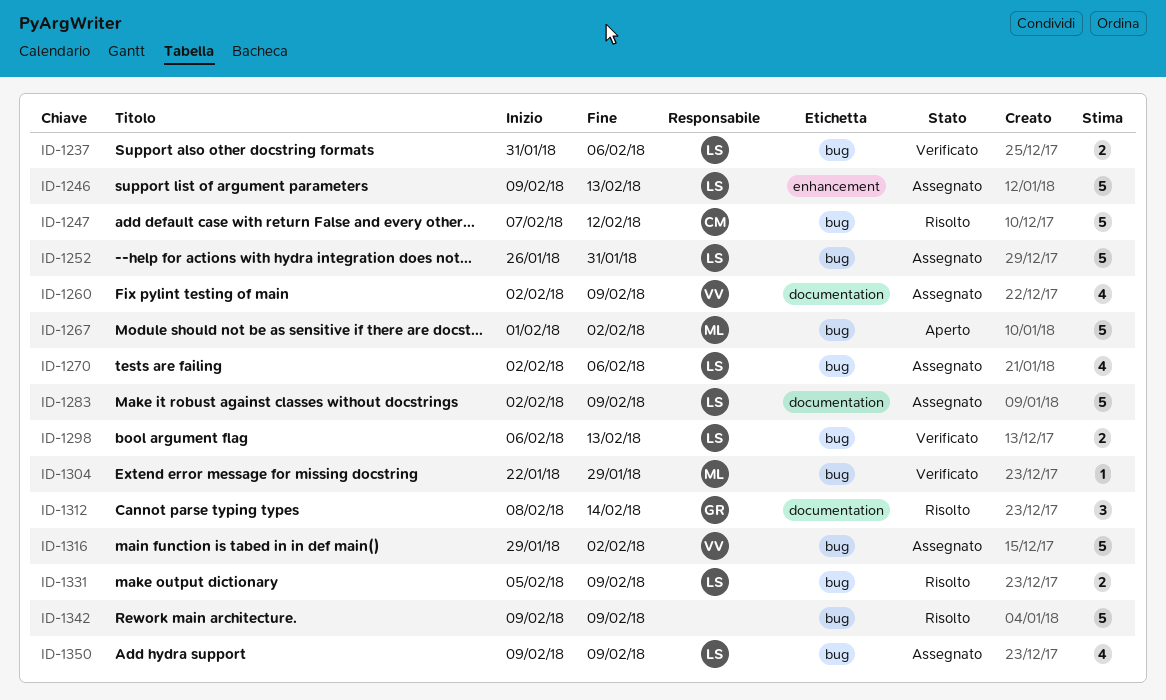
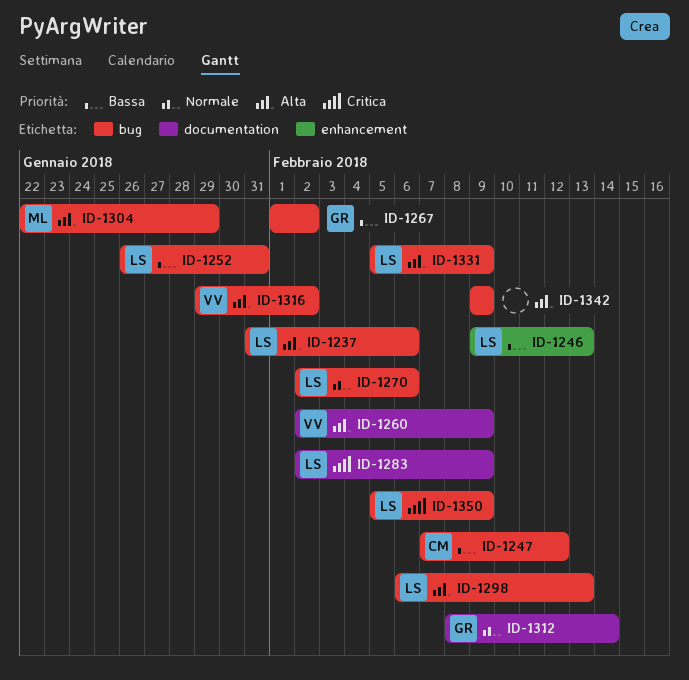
ID-1267, owner: ML -> GR
ID-1350, start: Feb 9 -> Feb 5

